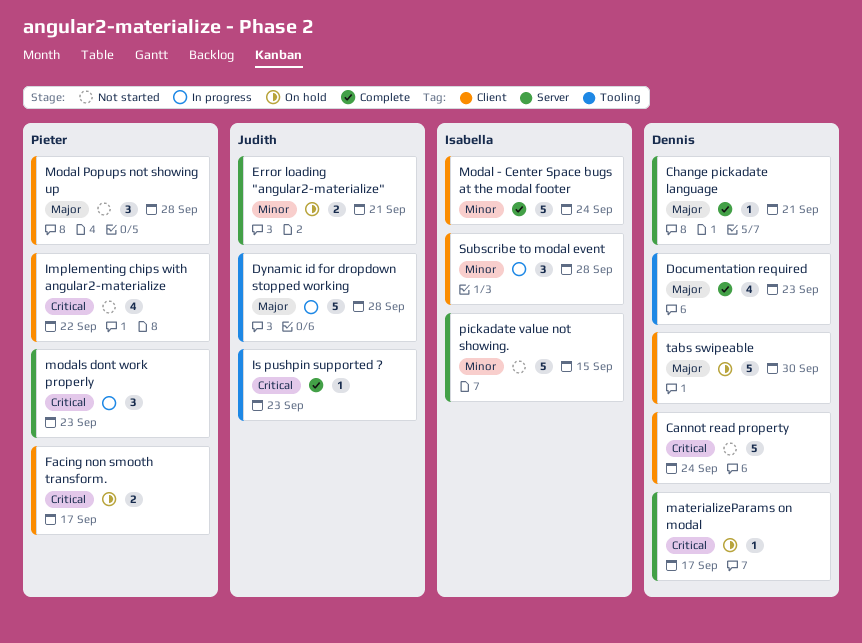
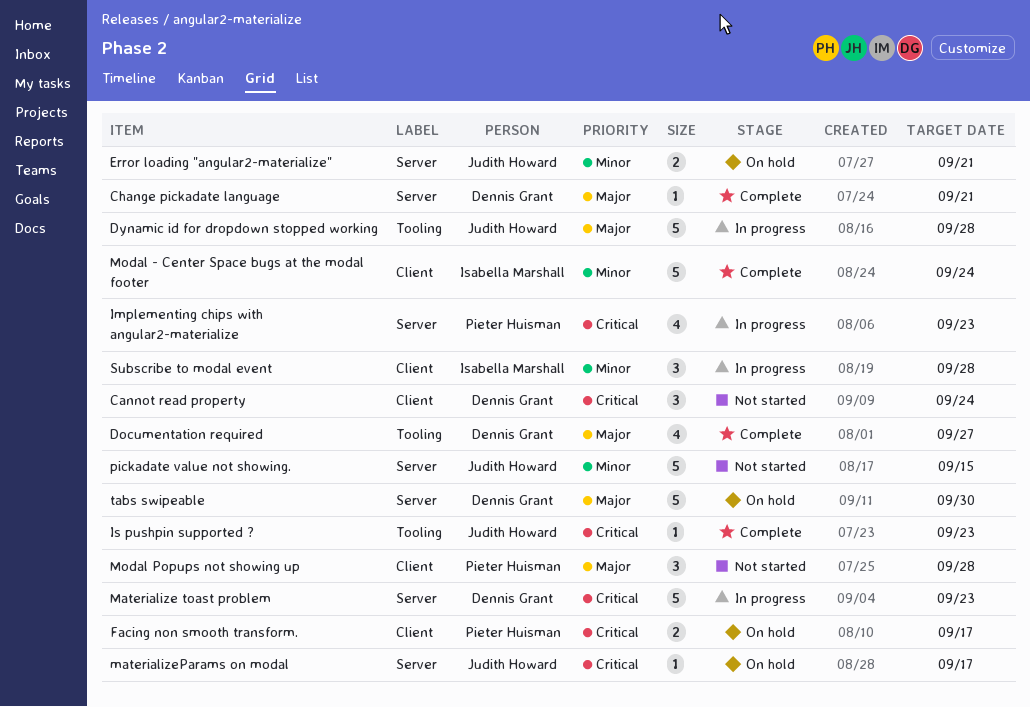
Cannot read property, estimate: 5 -> 3
Documentation required, due: Sep 23 -> Sep 27
Implementing chips with angular2-materialize, status: Not started -> In progress
Implementing chips with angular2-materialize, label: Client -> Server
Implementing chips with angular2-materialize, due: Sep 22 -> Sep 23
Materialize toast problem: none -> present
materializeParams on modal, owner: Dennis Grant -> Judith Howard
modals dont work properly: present -> none
pickadate value not showing., owner: Isabella Marshall -> Judith Howard
tabs swipeable, label: Client -> Server

